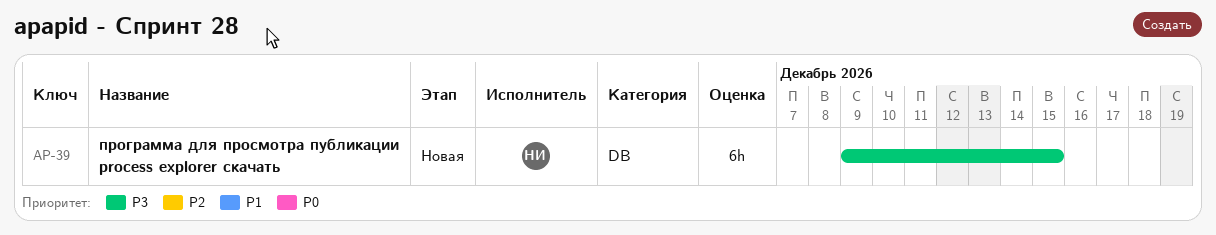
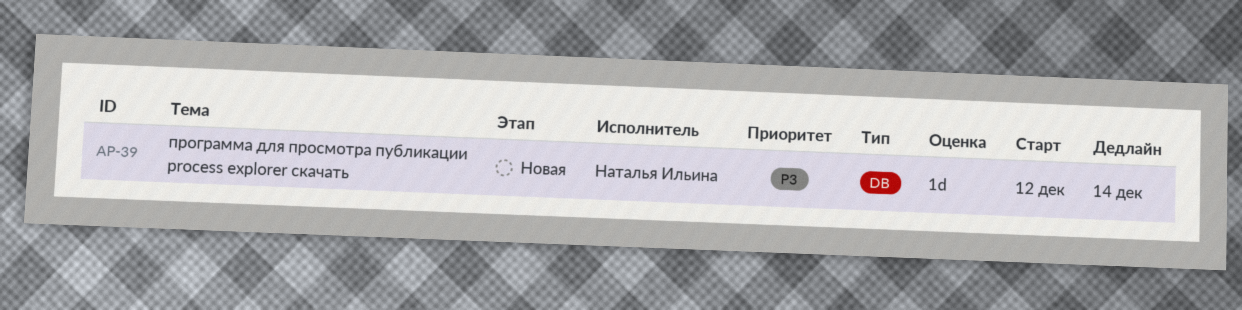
AP-39, estimate: 6h -> 1d
AP-39, start: Dec 9 -> Dec 12
AP-39, due: Dec 15 -> Dec 14

